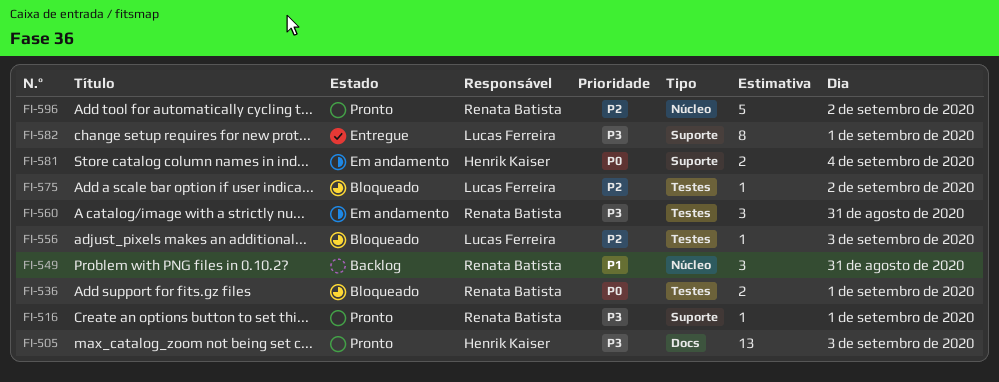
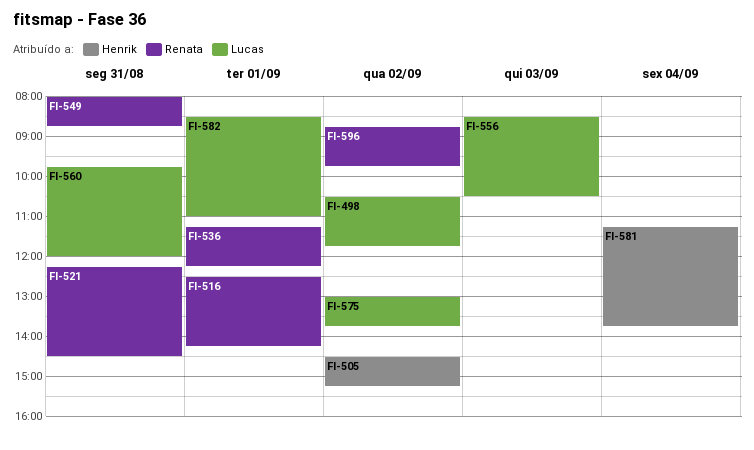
FI-498: none -> present
FI-505, day: Sep 3 -> Sep 2
FI-521: none -> present
FI-560, owner: Renata Batista -> Lucas Ferreira

